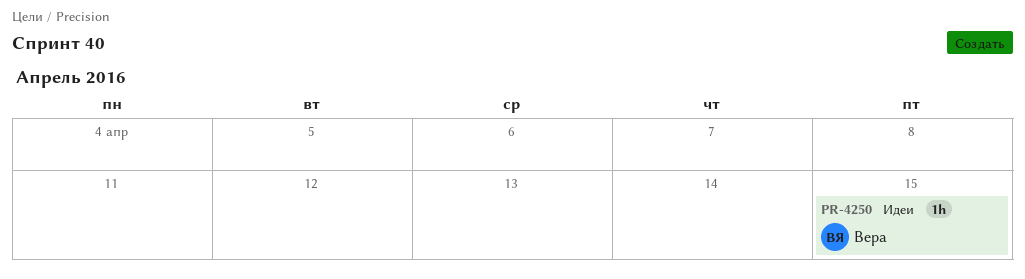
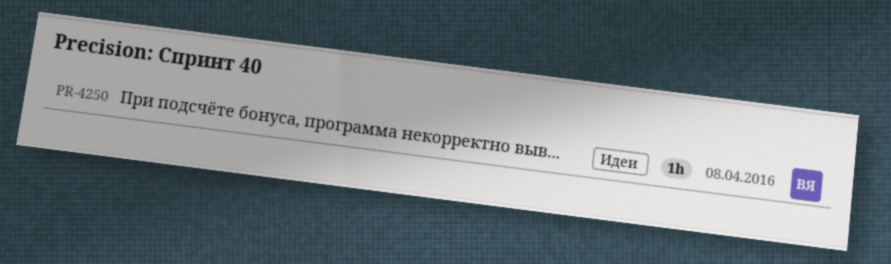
PR-4250, due: Apr 15 -> Apr 8

